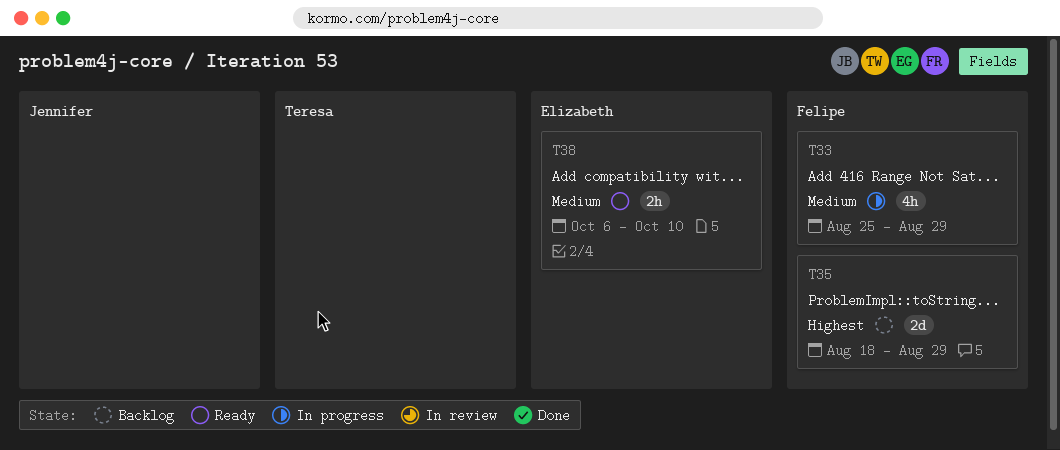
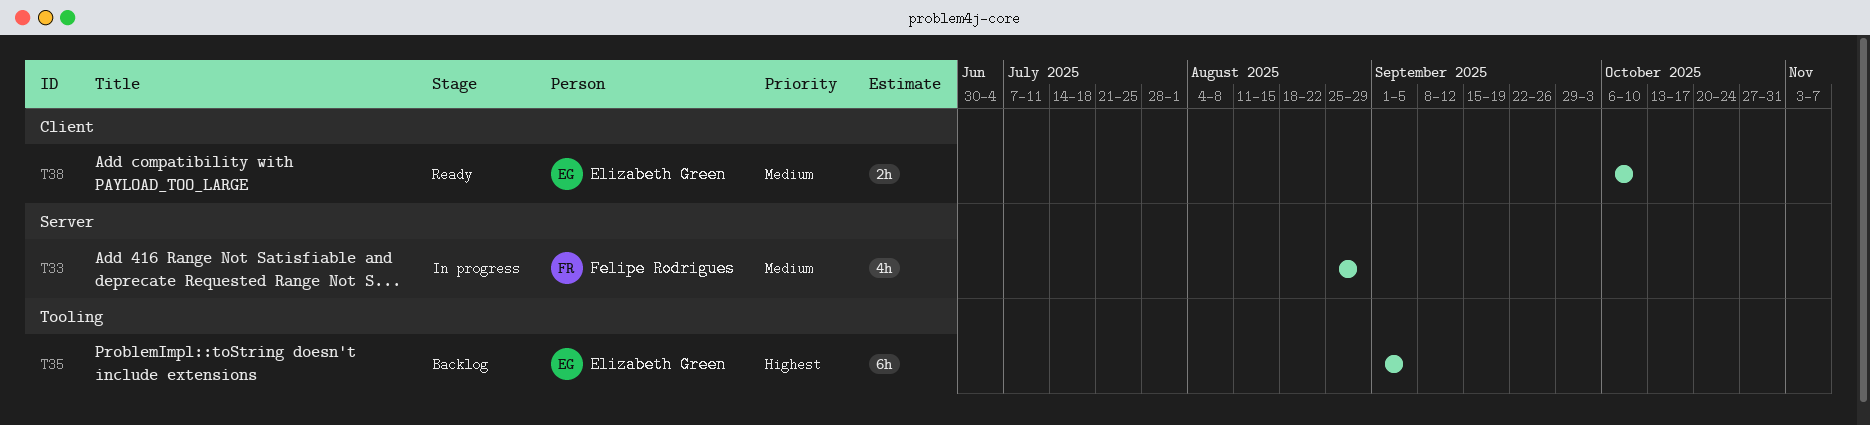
T35, owner: Felipe Rodrigues -> Elizabeth Green
T35, estimate: 2d -> 6h
T35, start: Aug 18 -> Sep 1
T35, due: Aug 29 -> Sep 5

